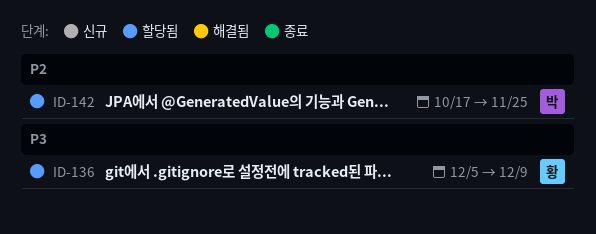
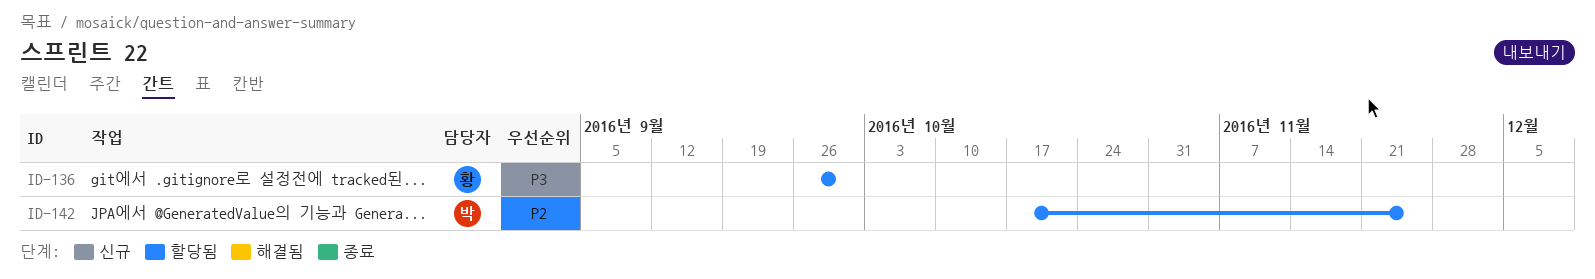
ID-136, start: Dec 5 -> Sep 26
ID-136, due: Dec 9 -> Sep 30

